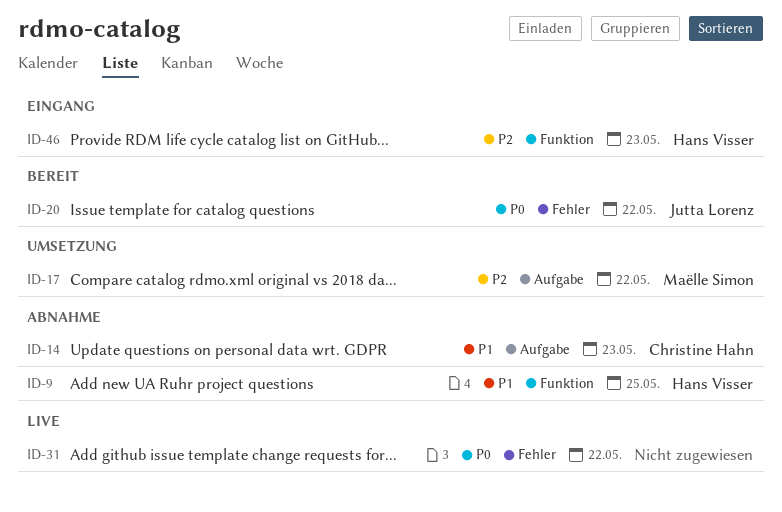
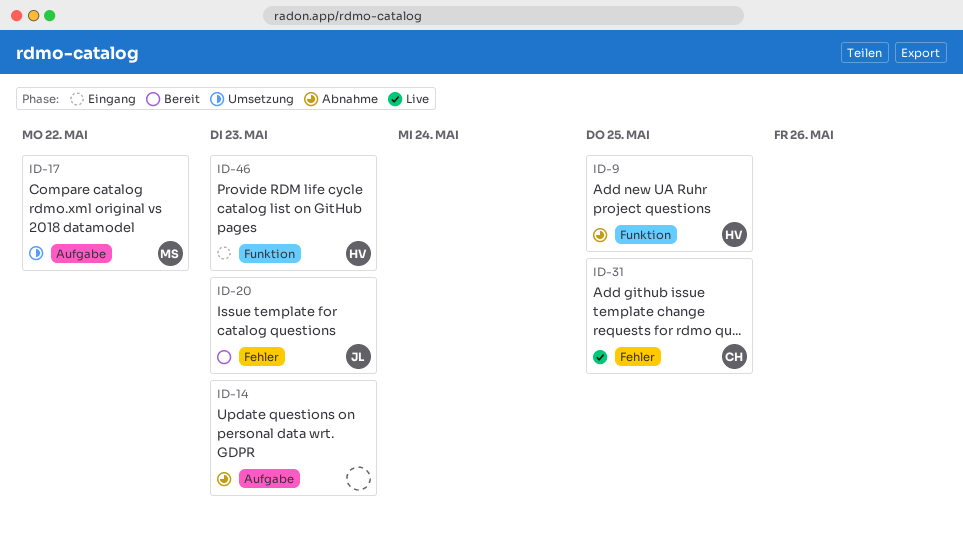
ID-14, owner: Christine Hahn -> none
ID-20, due: May 22 -> May 23
ID-31, owner: none -> Christine Hahn
ID-31, due: May 22 -> May 25

